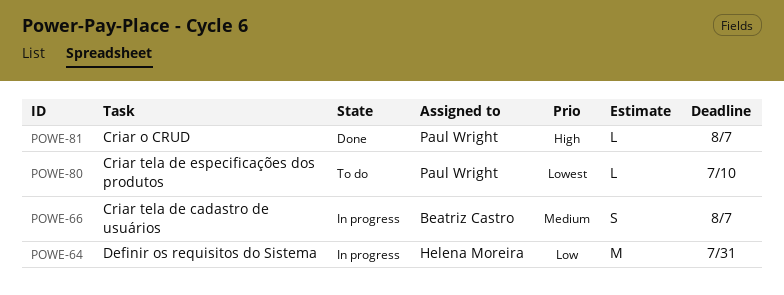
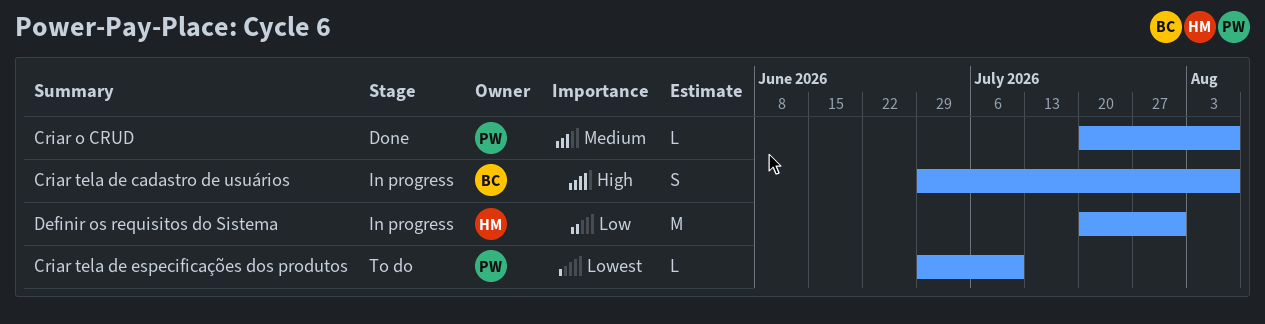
Criar o CRUD, priority: High -> Medium
Criar tela de cadastro de usuários, priority: Medium -> High

